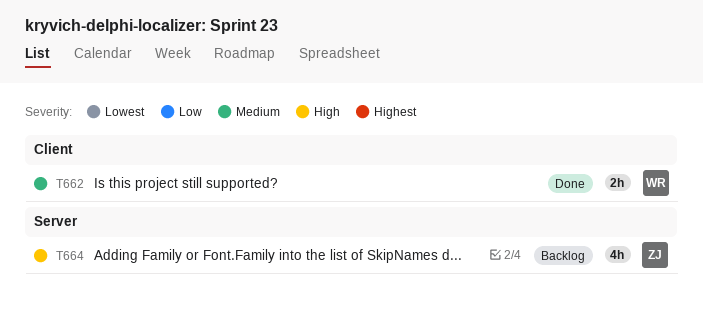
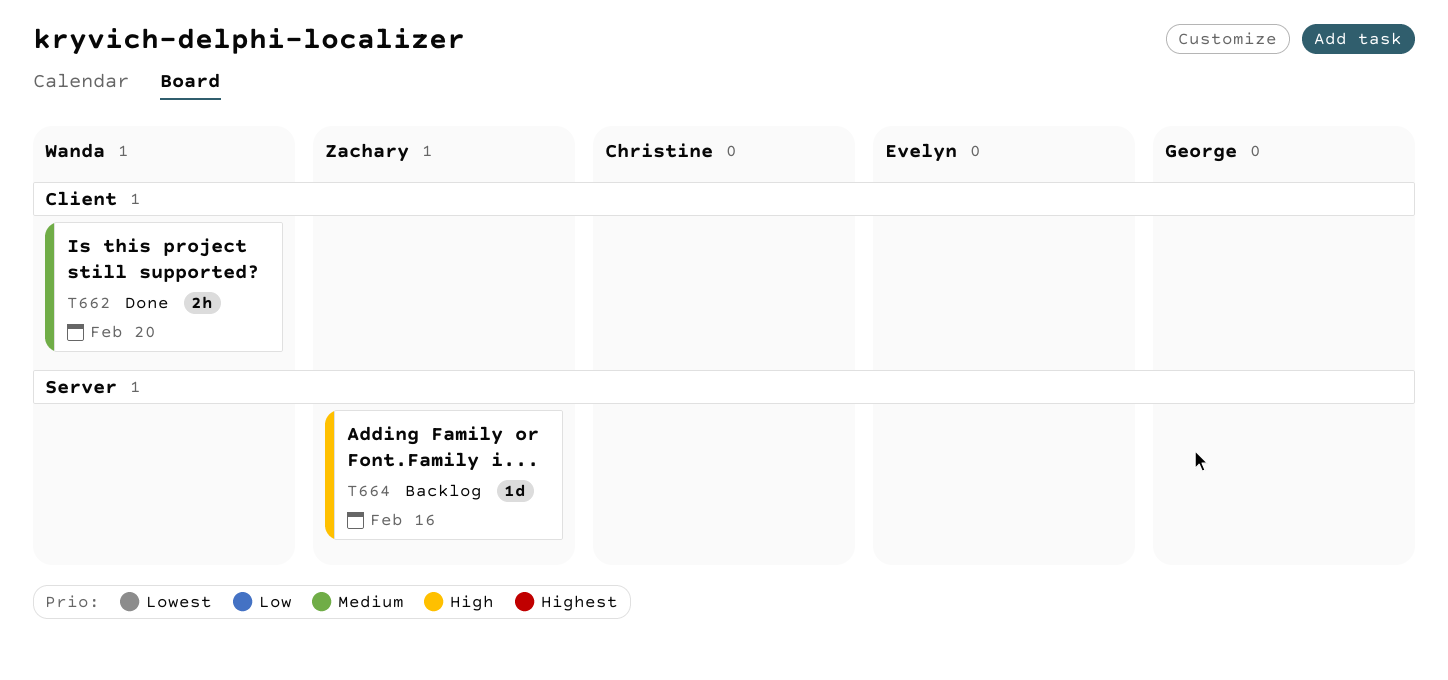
T664, estimate: 4h -> 1d

